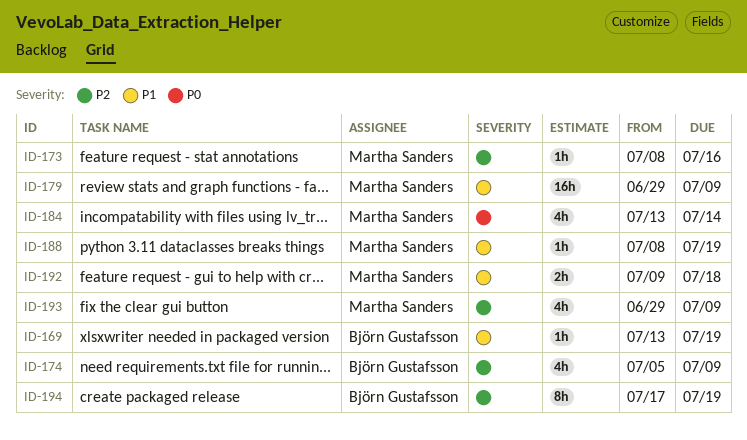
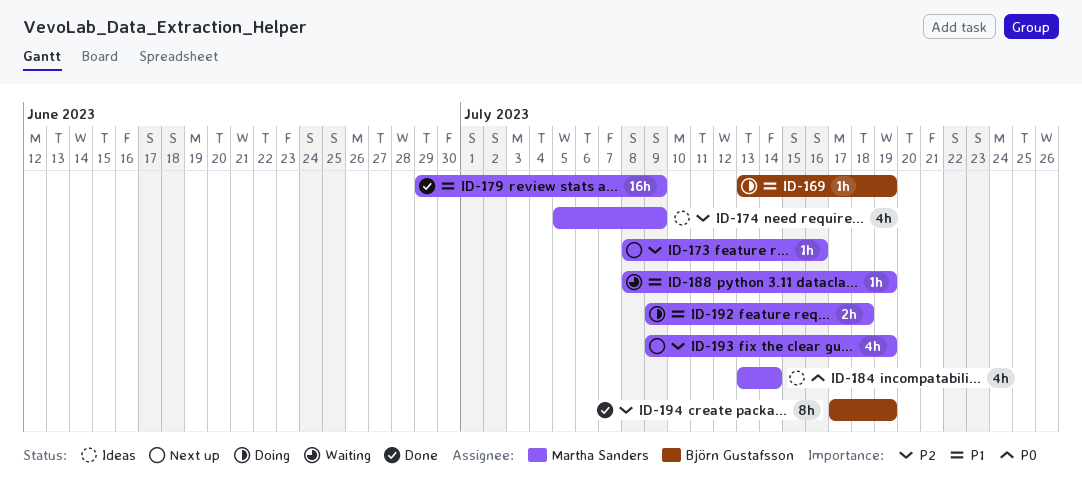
ID-174, owner: Björn Gustafsson -> Martha Sanders
ID-193, start: Jun 29 -> Jul 9
ID-193, due: Jul 9 -> Jul 19

